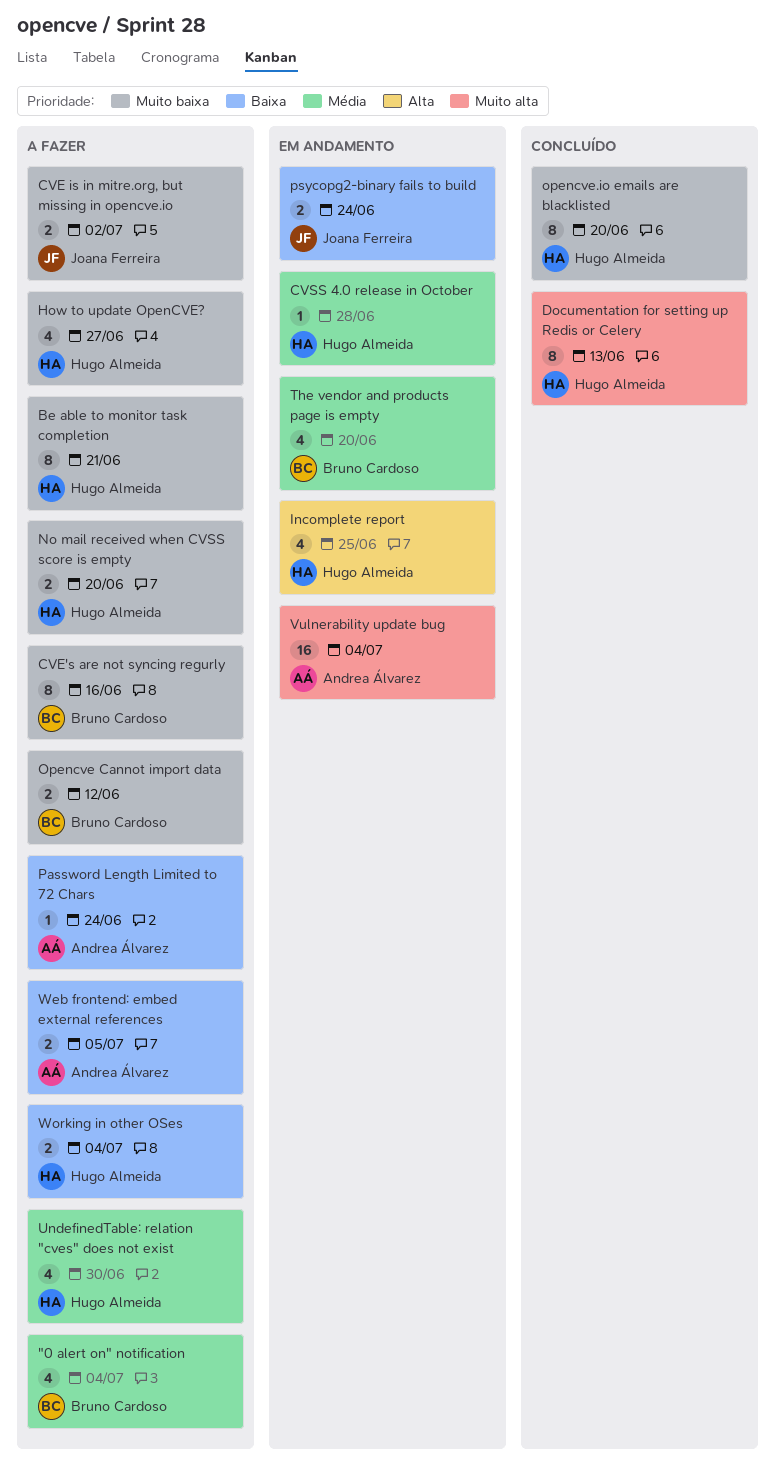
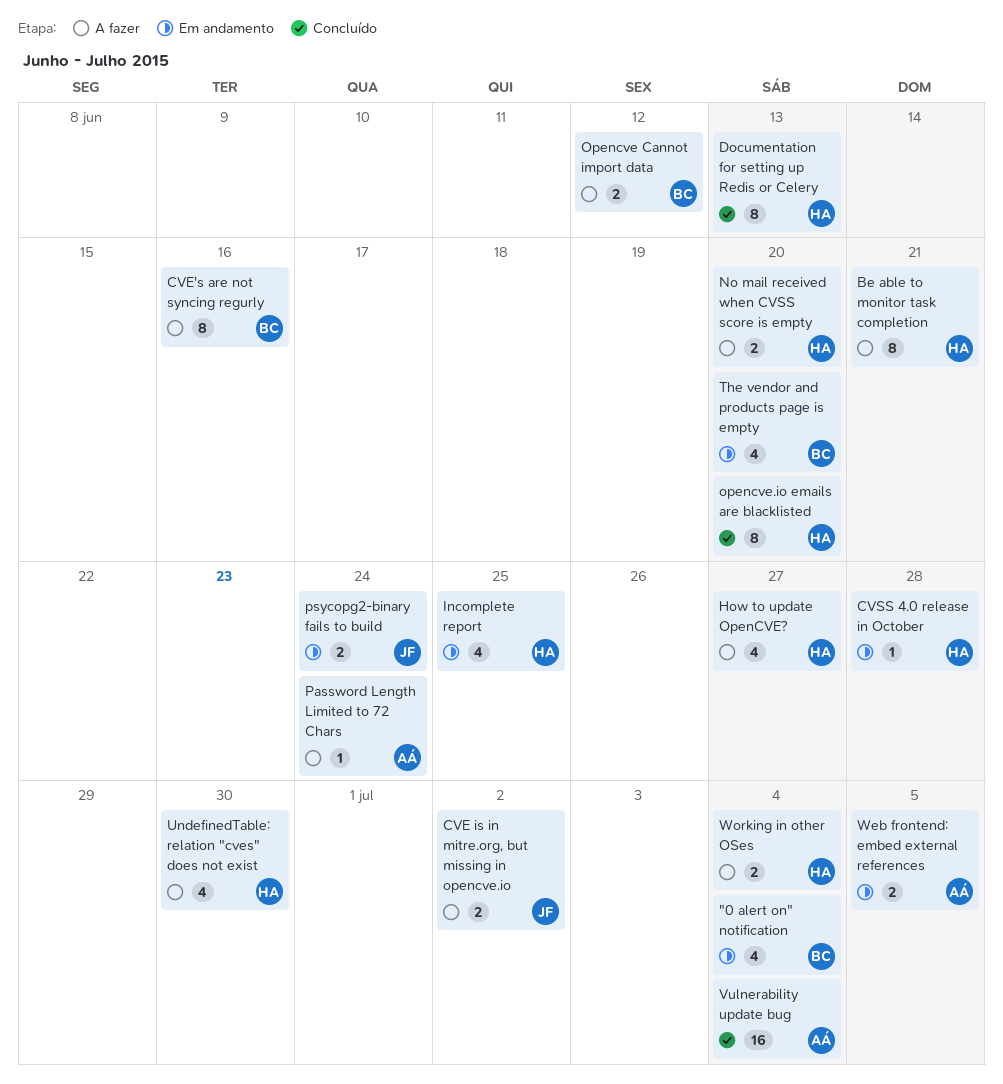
"0 alert on" notification, status: A fazer -> Em andamento
Vulnerability update bug, status: Em andamento -> Concluído
Web frontend: embed external references, status: A fazer -> Em andamento

